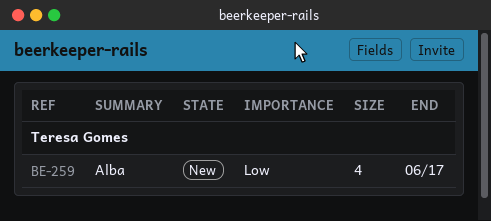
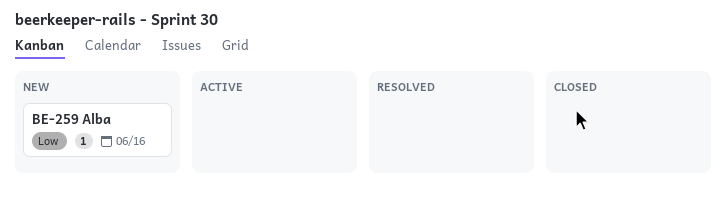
BE-259, estimate: 4 -> 1
BE-259, due: Jun 17 -> Jun 16

